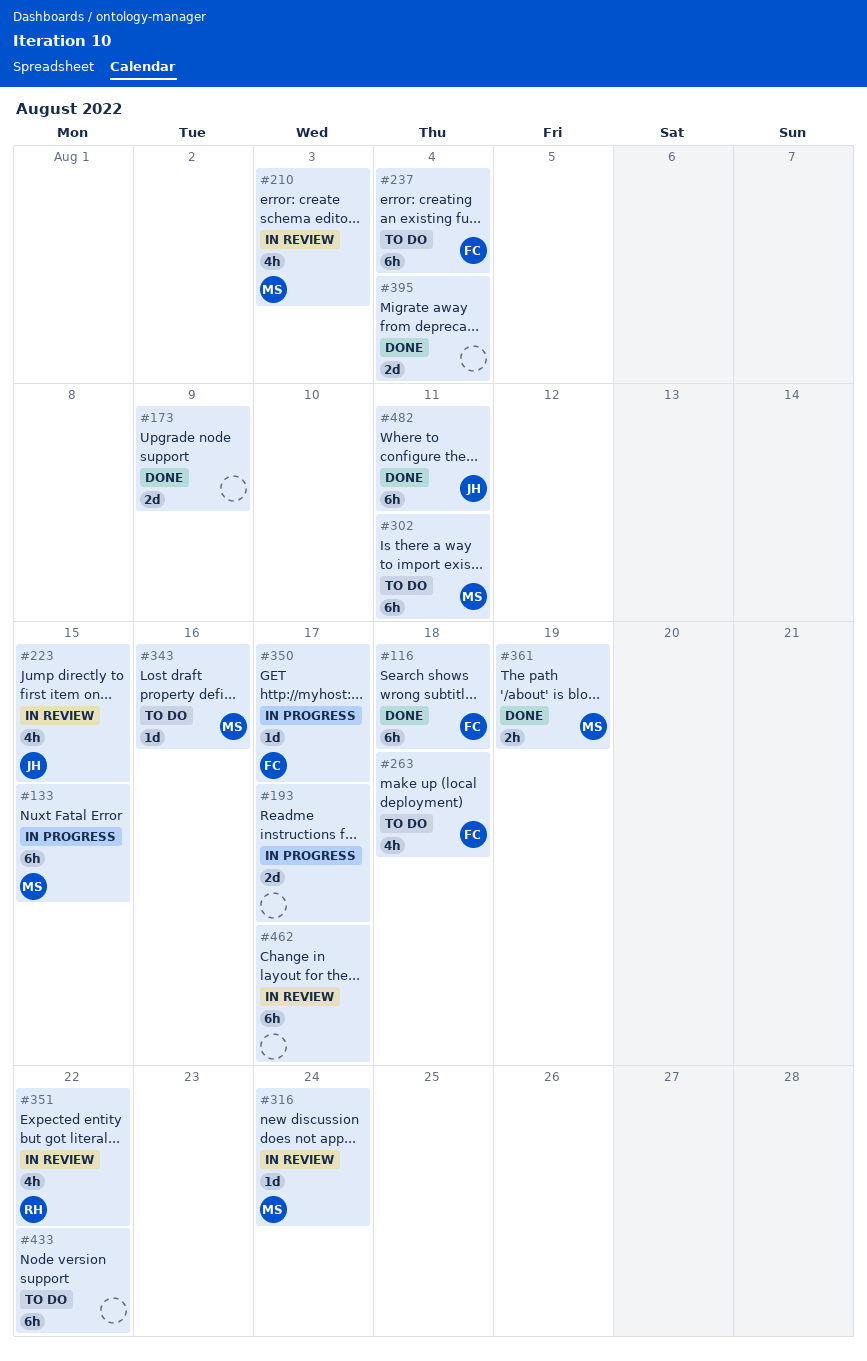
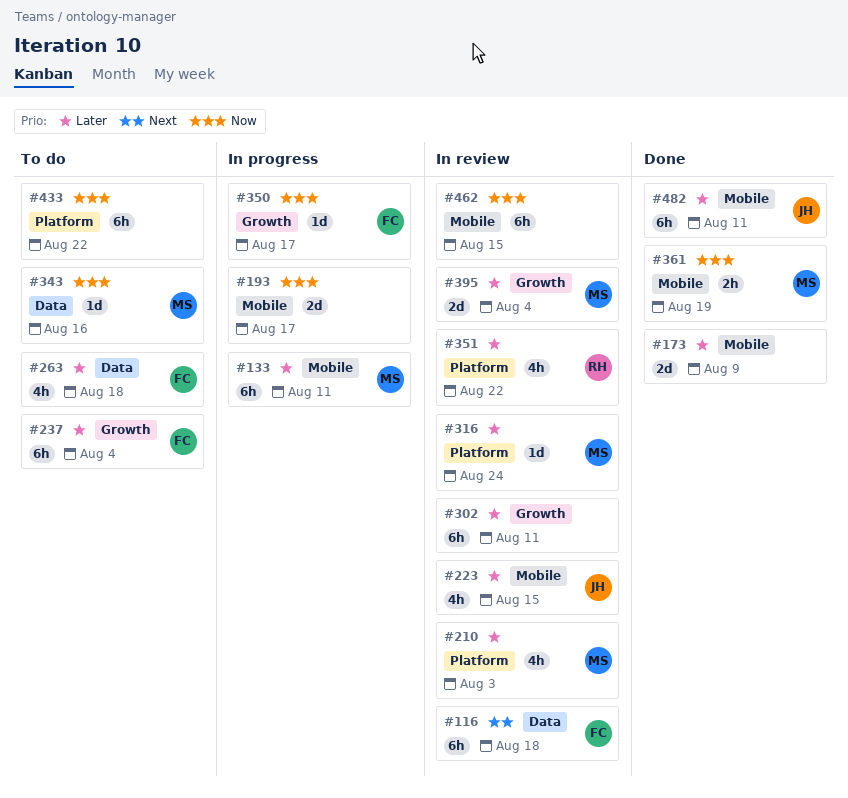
#116, status: Done -> In review
#133, due: Aug 15 -> Aug 11
#302, status: To do -> In review
#302, owner: MS -> none
#395, status: Done -> In review
#395, owner: none -> MS
#462, due: Aug 17 -> Aug 15

